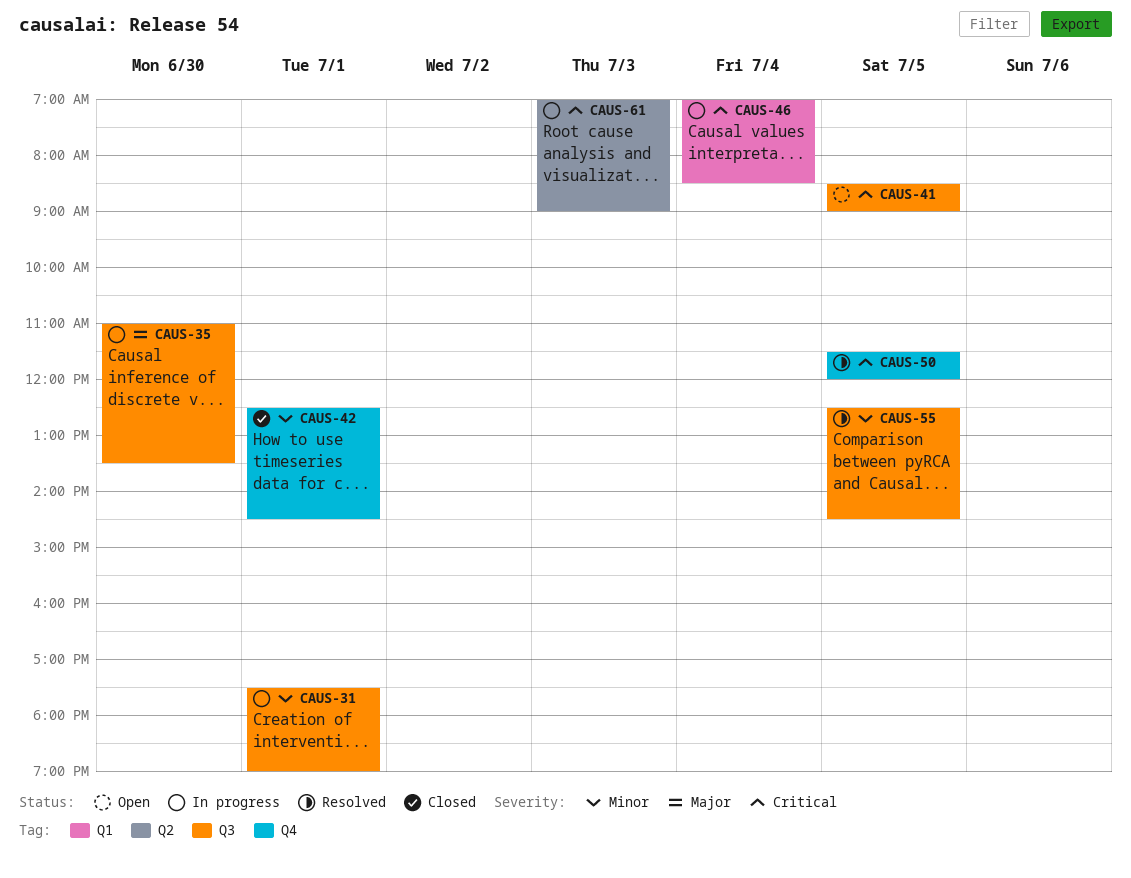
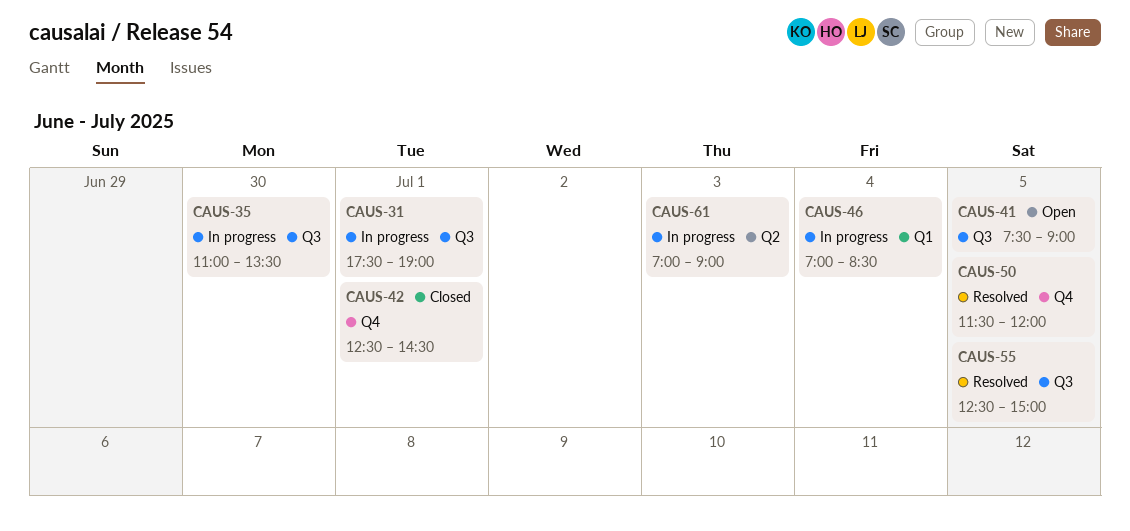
CAUS-41, begins: 08:30 -> 07:30
CAUS-55, ends: 14:30 -> 15:00

